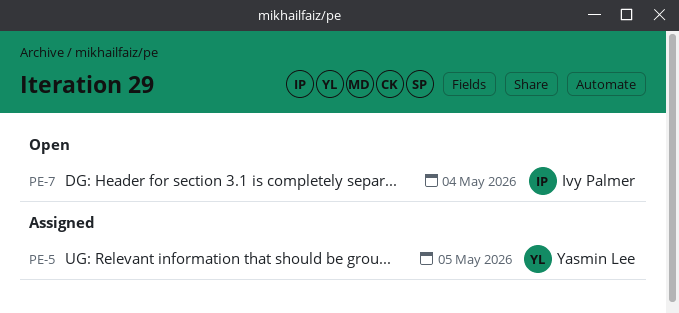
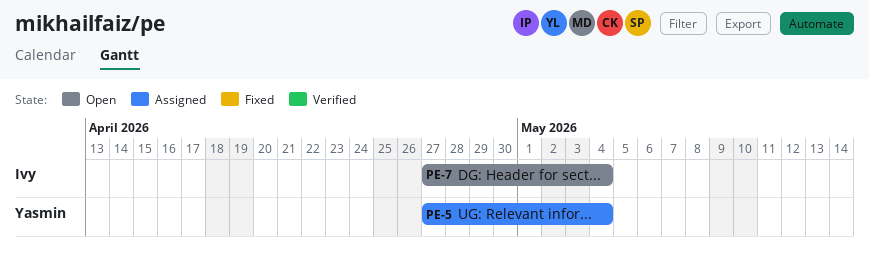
PE-5, due: May 5 -> May 4

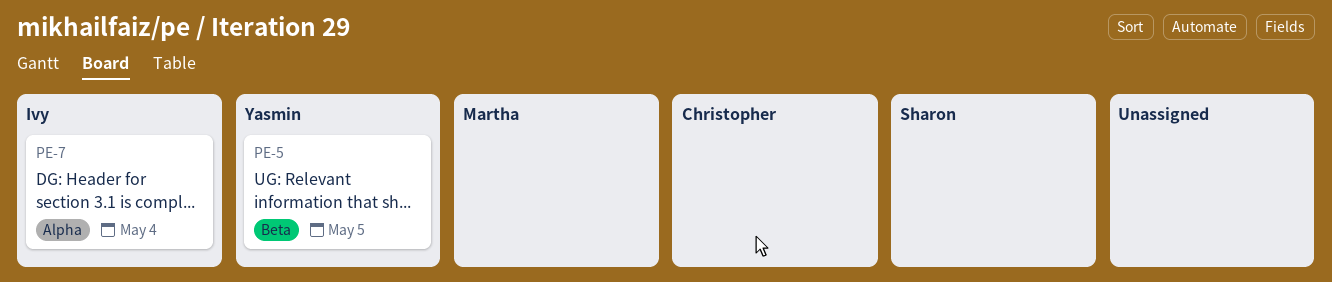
PE-5, due: May 4 -> May 5

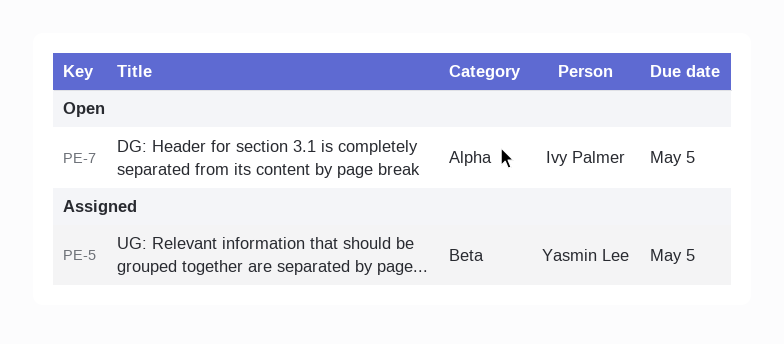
PE-7, due: May 4 -> May 5

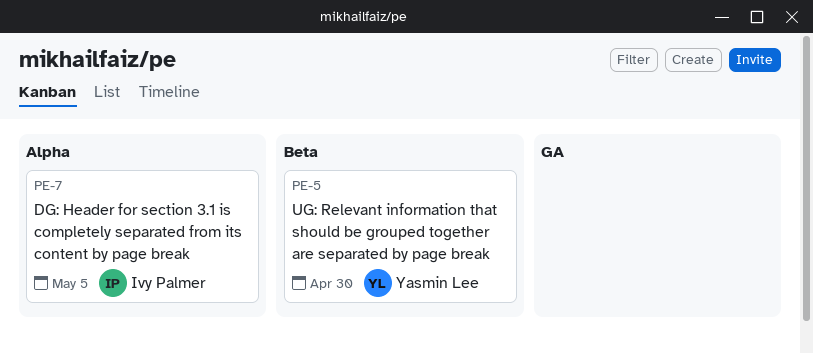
PE-5, due: May 5 -> Apr 30

